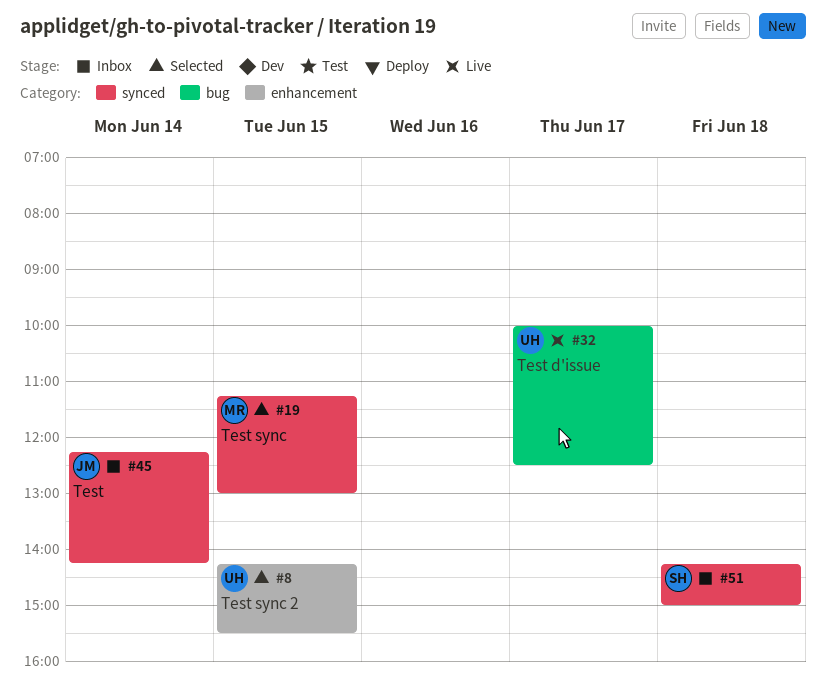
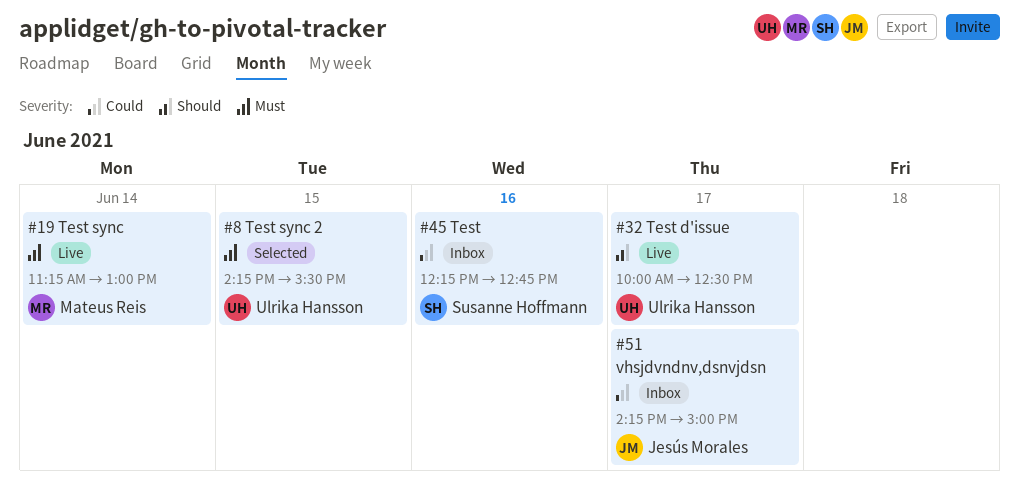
#19, status: Selected -> Live
#19, day: Jun 15 -> Jun 14
#45, owner: Jesús Morales -> Susanne Hoffmann
#45, day: Jun 14 -> Jun 16
#45, ends: 14:15 -> 12:45
#51, owner: Susanne Hoffmann -> Jesús Morales
#51, day: Jun 18 -> Jun 17

